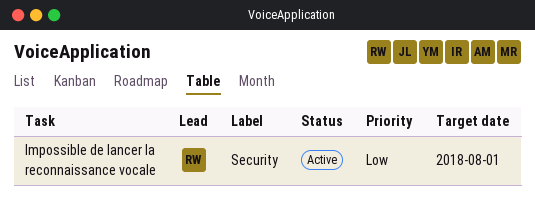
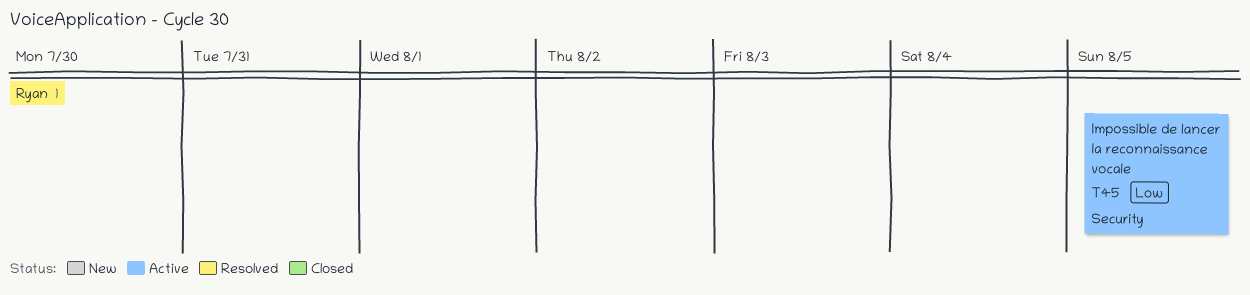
Impossible de lancer la reconnaissance vocale, due: Aug 1 -> Aug 5

